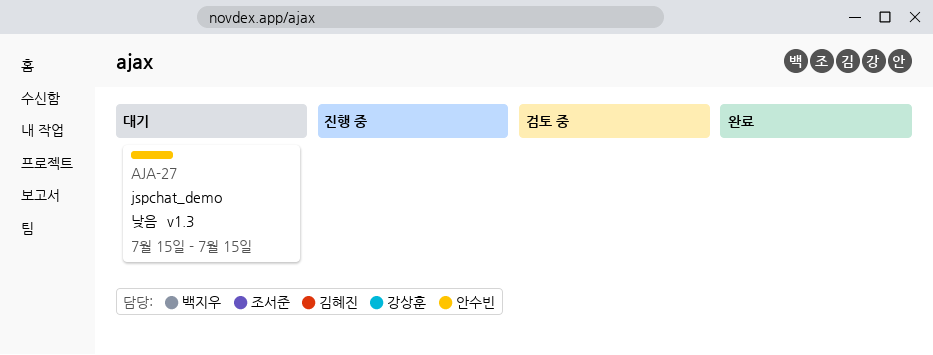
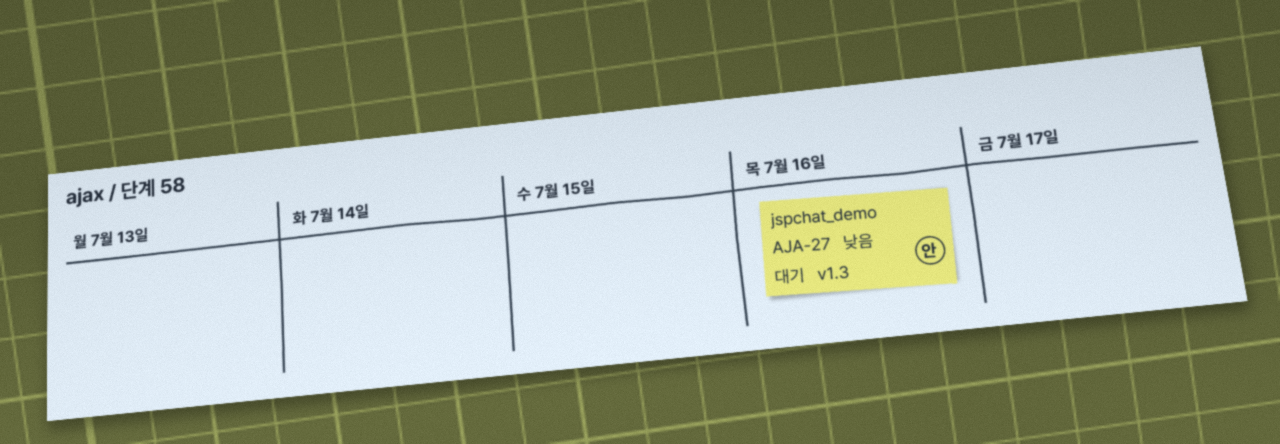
AJA-27, due: Jul 15 -> Jul 16

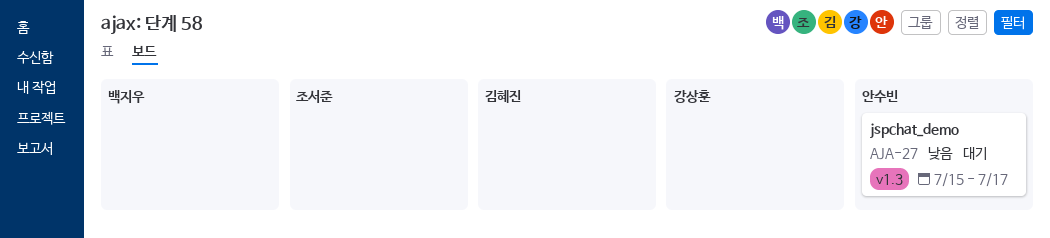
AJA-27, due: Jul 16 -> Jul 17

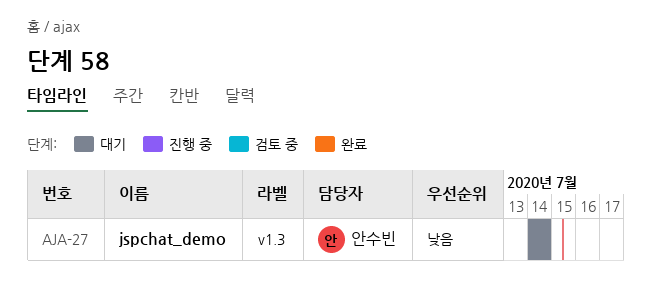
AJA-27, start: Jul 15 -> Jul 14
AJA-27, due: Jul 17 -> Jul 14

